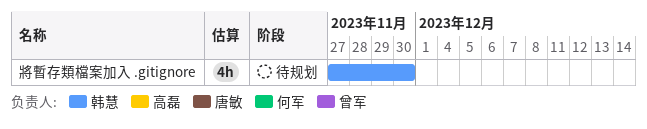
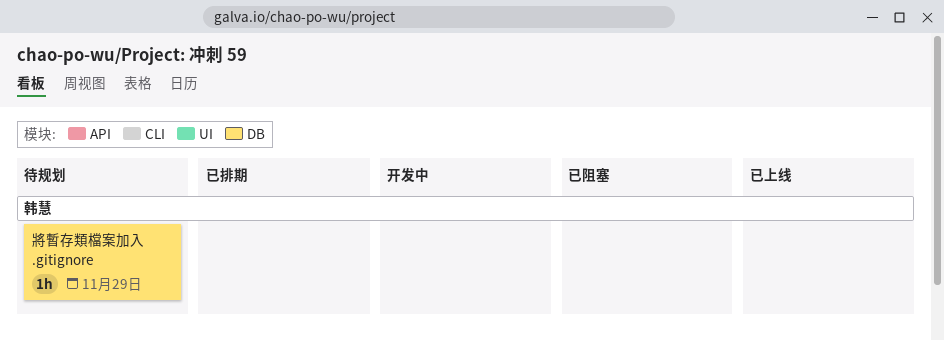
將暫存類檔案加入 .gitignore, estimate: 4h -> 1h
將暫存類檔案加入 .gitignore, due: Nov 30 -> Nov 29

